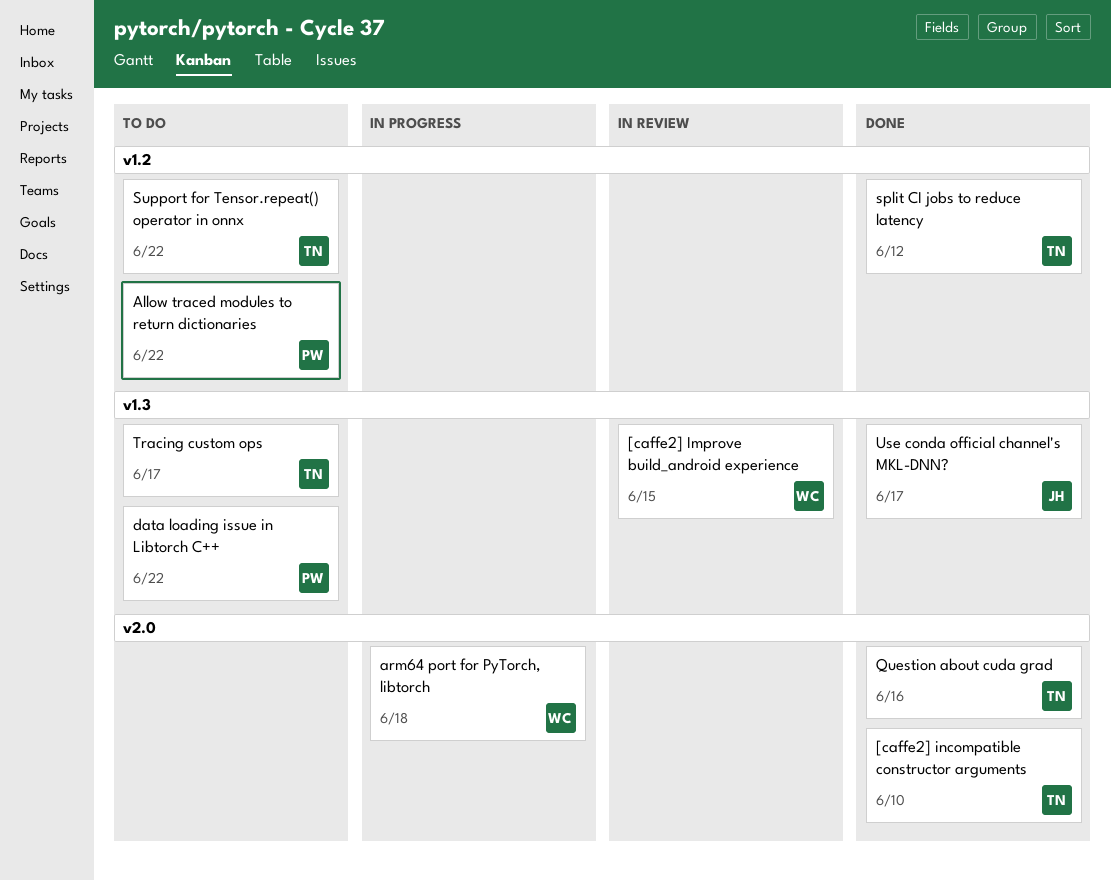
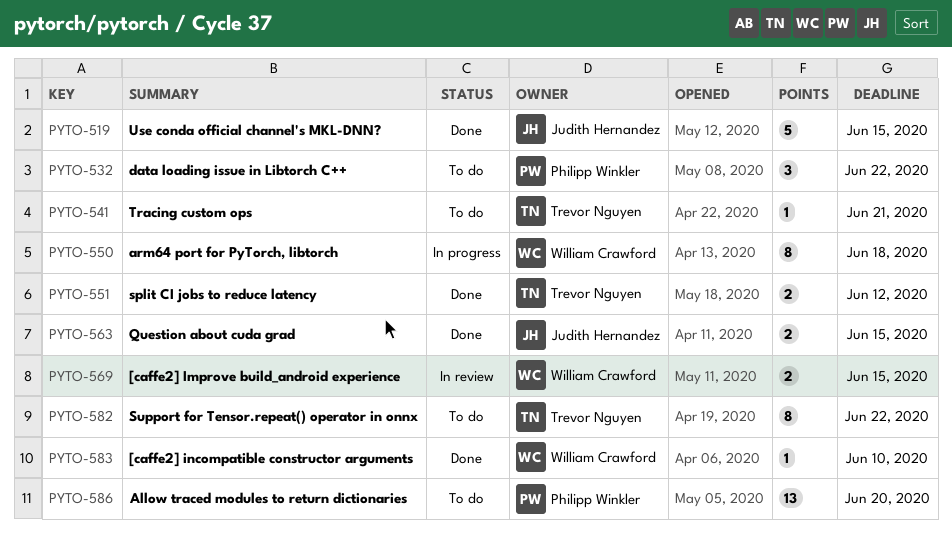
[caffe2] incompatible constructor arguments, owner: Trevor Nguyen -> William Crawford
Allow traced modules to return dictionaries, due: Jun 22 -> Jun 20
Question about cuda grad, owner: Trevor Nguyen -> Judith Hernandez
Question about cuda grad, due: Jun 16 -> Jun 15
Tracing custom ops, due: Jun 17 -> Jun 21
Use conda official channel's MKL-DNN?, due: Jun 17 -> Jun 15

